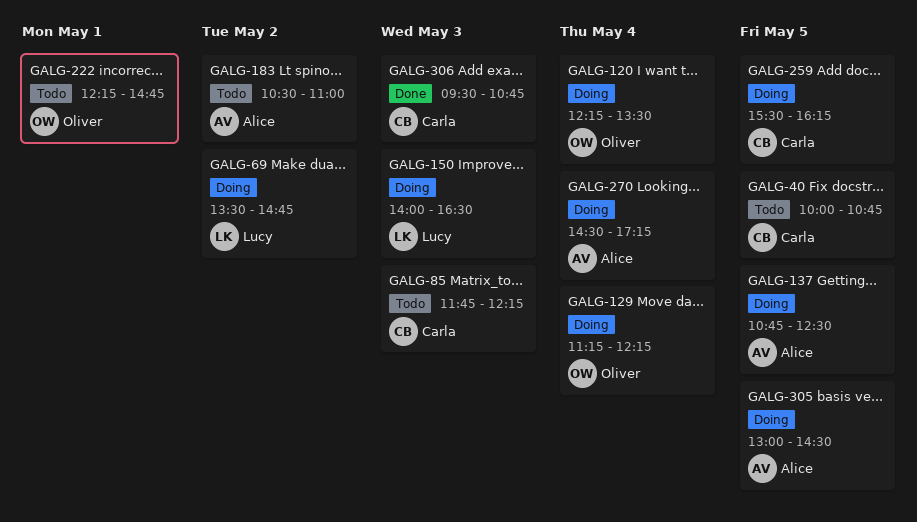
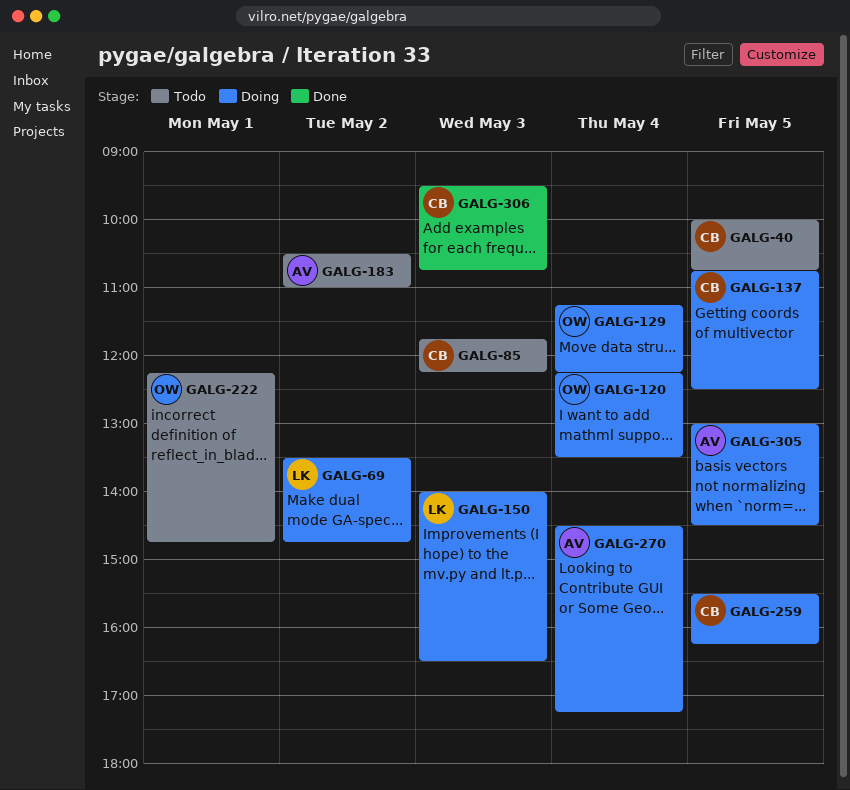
GALG-137, owner: Alice -> Carla

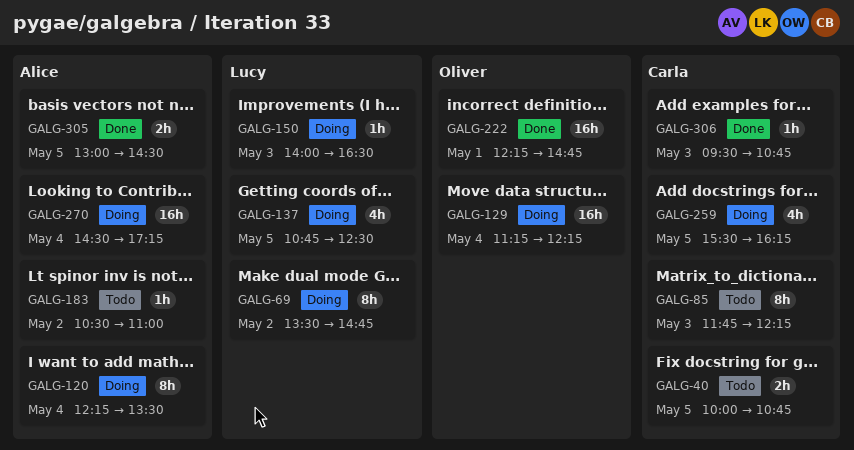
GALG-120, owner: Oliver -> Alice
GALG-137, owner: Carla -> Lucy
GALG-222, status: Todo -> Done
GALG-305, status: Doing -> Done

